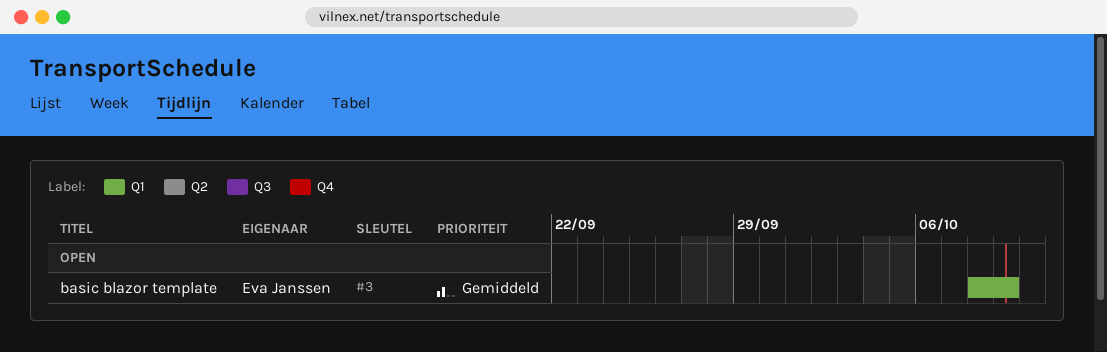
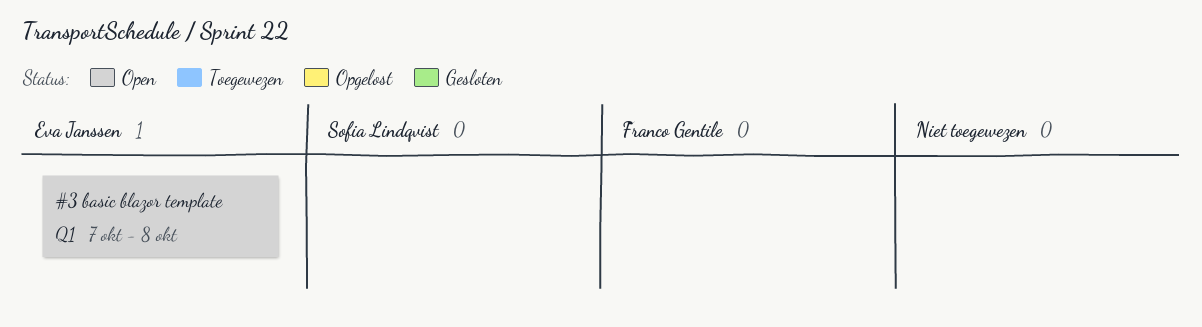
#3, start: Oct 8 -> Oct 7
#3, due: Oct 9 -> Oct 8

